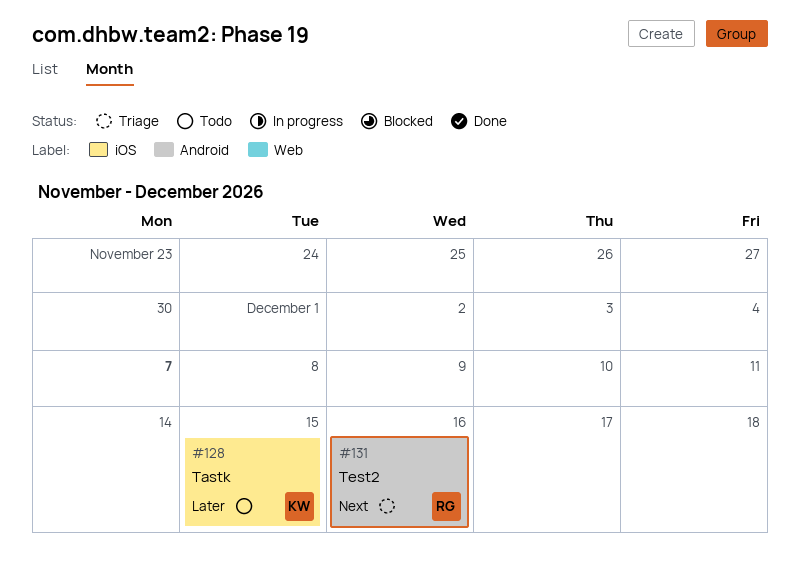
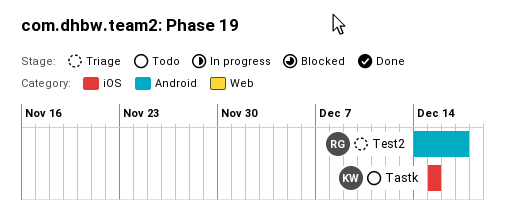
Test2, due: Dec 16 -> Dec 17

